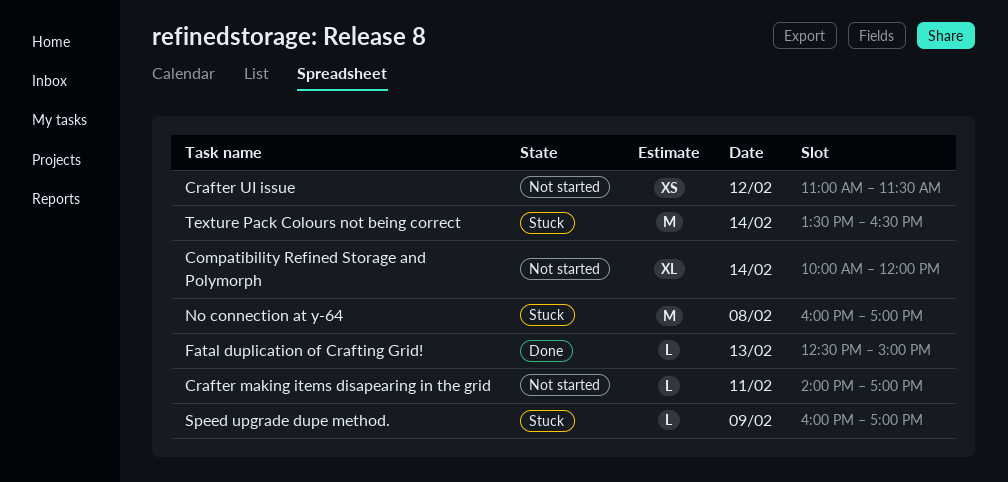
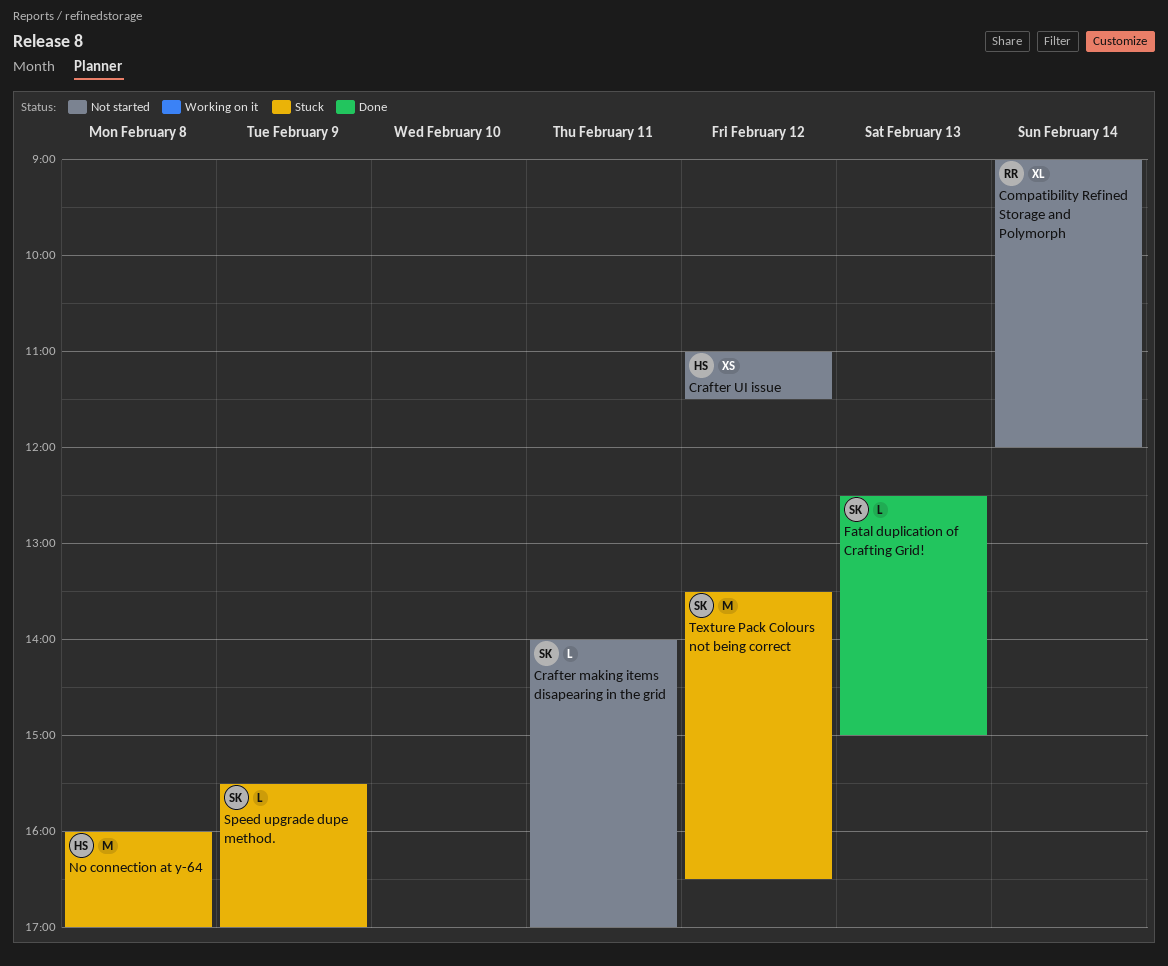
Compatibility Refined Storage and Polymorph, begins: 10:00 -> 09:00
Speed upgrade dupe method., begins: 16:00 -> 15:30
Texture Pack Colours not being correct, day: Feb 14 -> Feb 12

